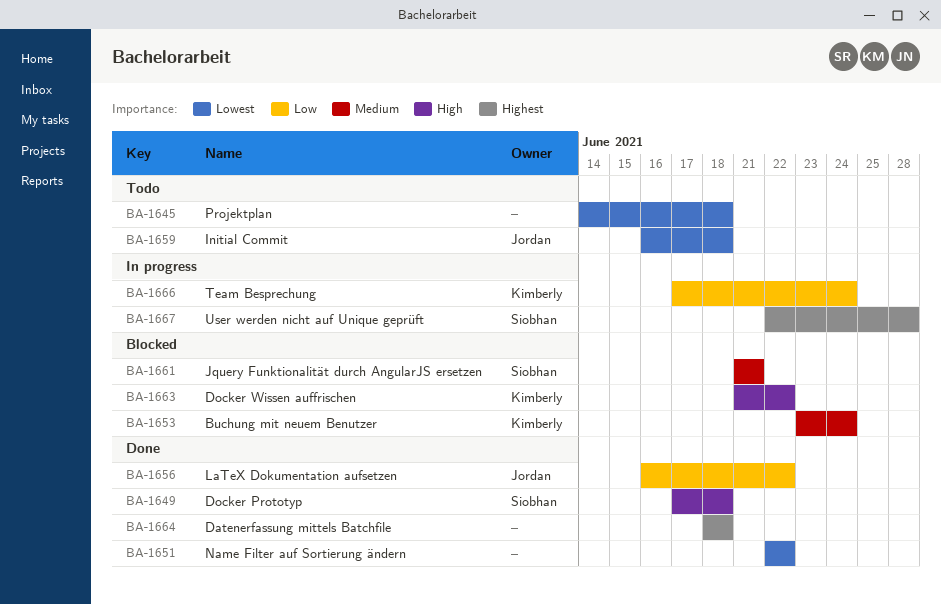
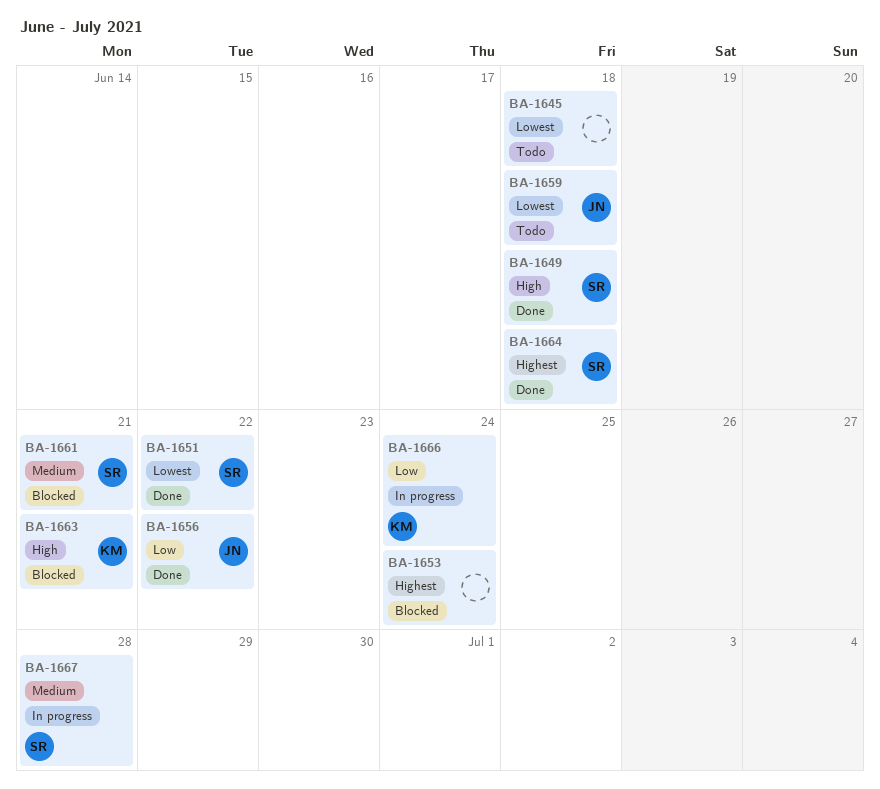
BA-1651, owner: none -> Siobhan
BA-1653, owner: Kimberly -> none
BA-1653, priority: Medium -> Highest
BA-1663, due: Jun 22 -> Jun 21
BA-1664, owner: none -> Siobhan
BA-1667, priority: Highest -> Medium

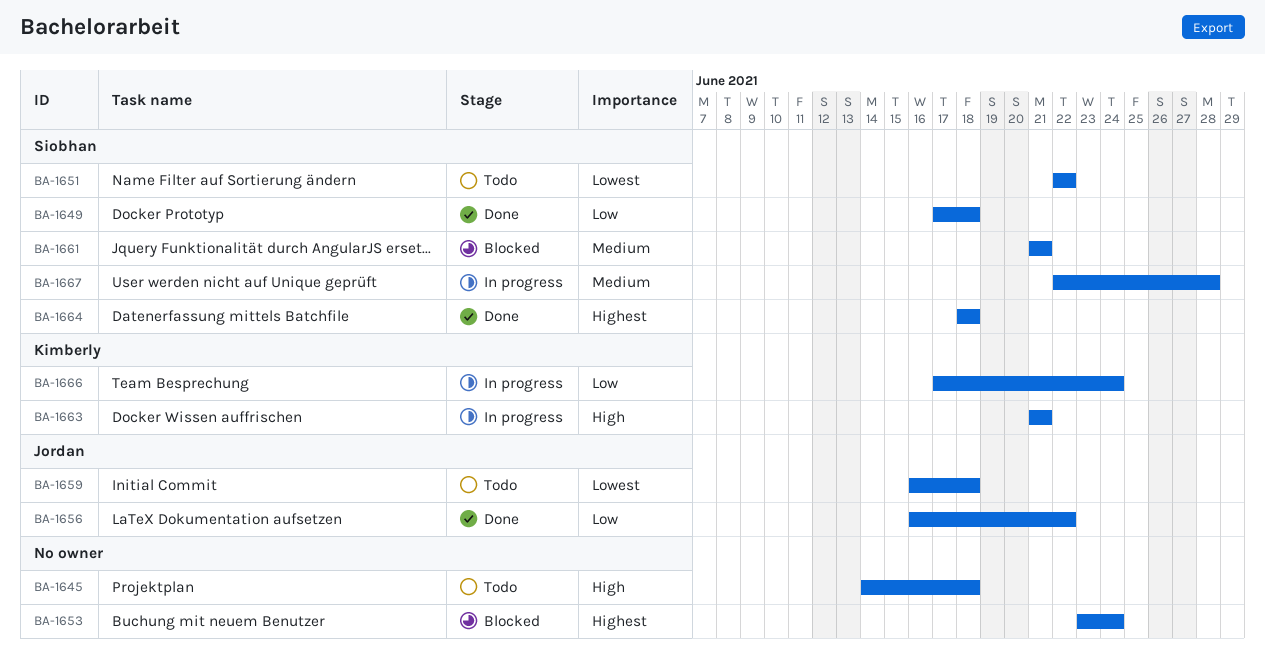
BA-1645, priority: Lowest -> High
BA-1649, priority: High -> Low
BA-1651, status: Done -> Todo
BA-1663, status: Blocked -> In progress

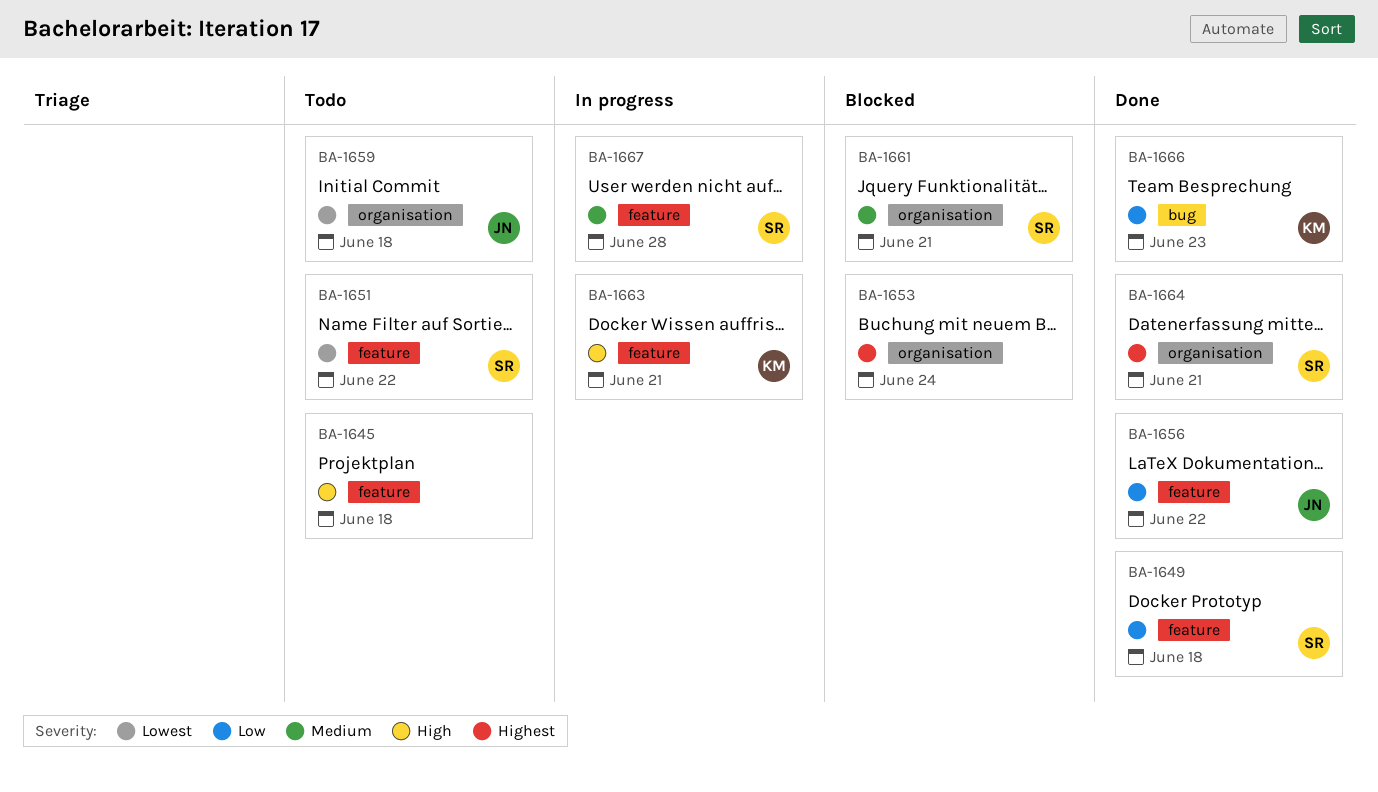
BA-1664, due: Jun 18 -> Jun 21
BA-1666, status: In progress -> Done
BA-1666, due: Jun 24 -> Jun 23

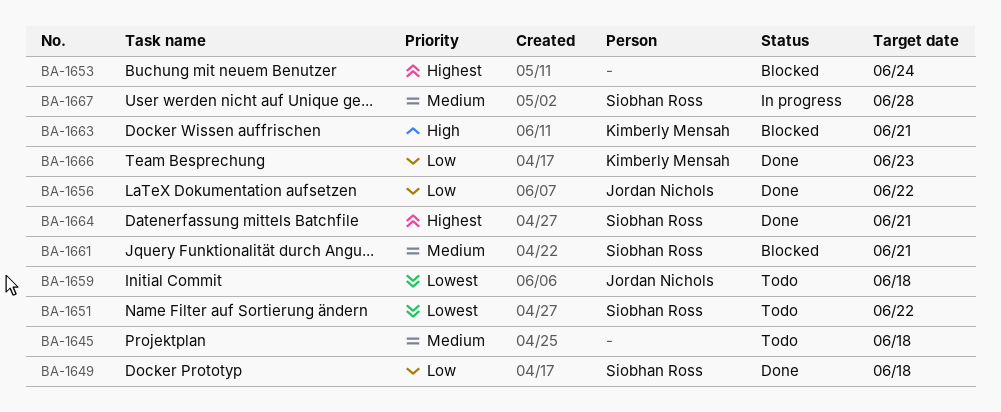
BA-1645, priority: High -> Medium
BA-1663, status: In progress -> Blocked

